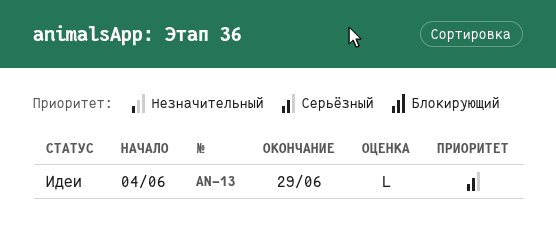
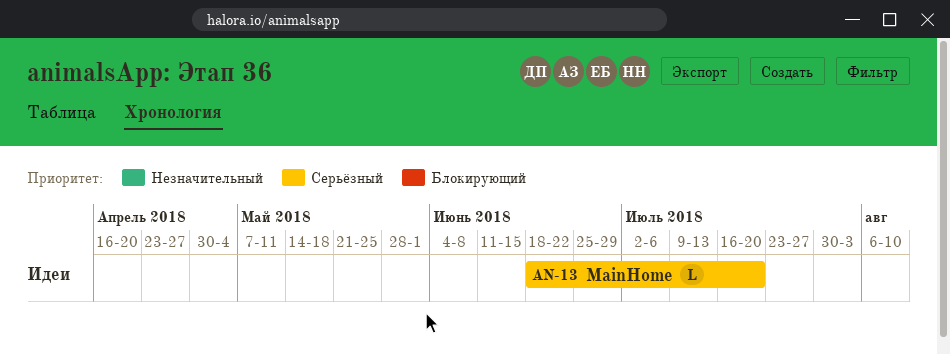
AN-13, start: Jun 4 -> Jun 18
AN-13, due: Jun 29 -> Jul 20

